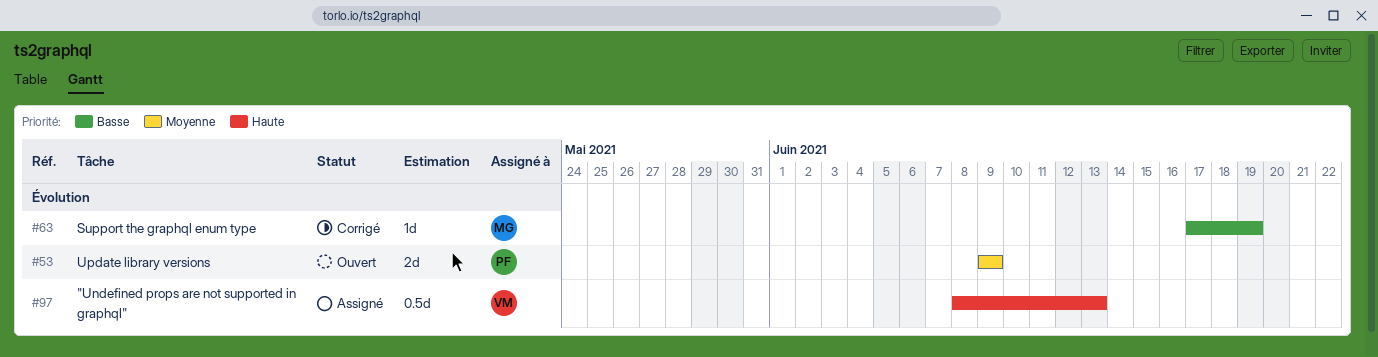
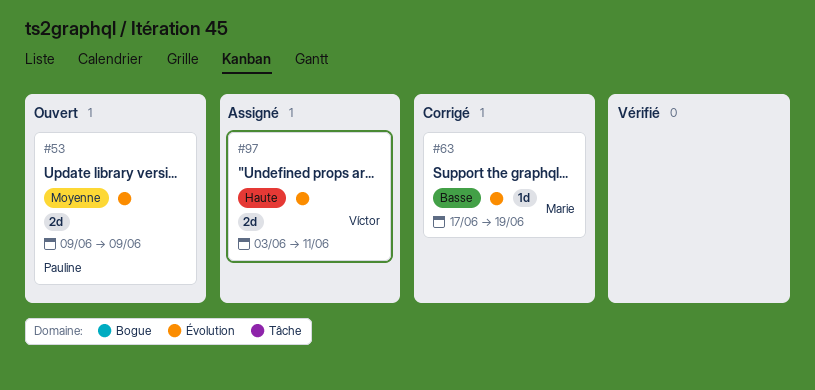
#97, estimate: 0.5d -> 2d
#97, start: Jun 8 -> Jun 3
#97, due: Jun 13 -> Jun 11

